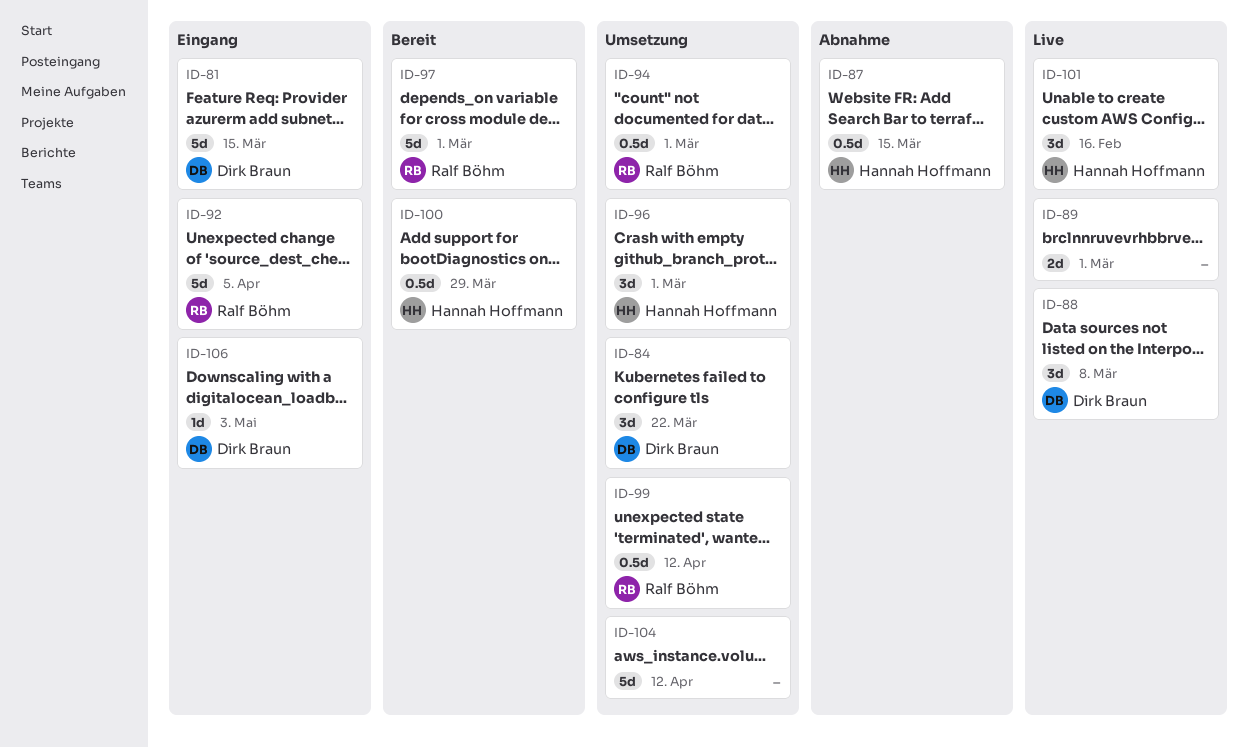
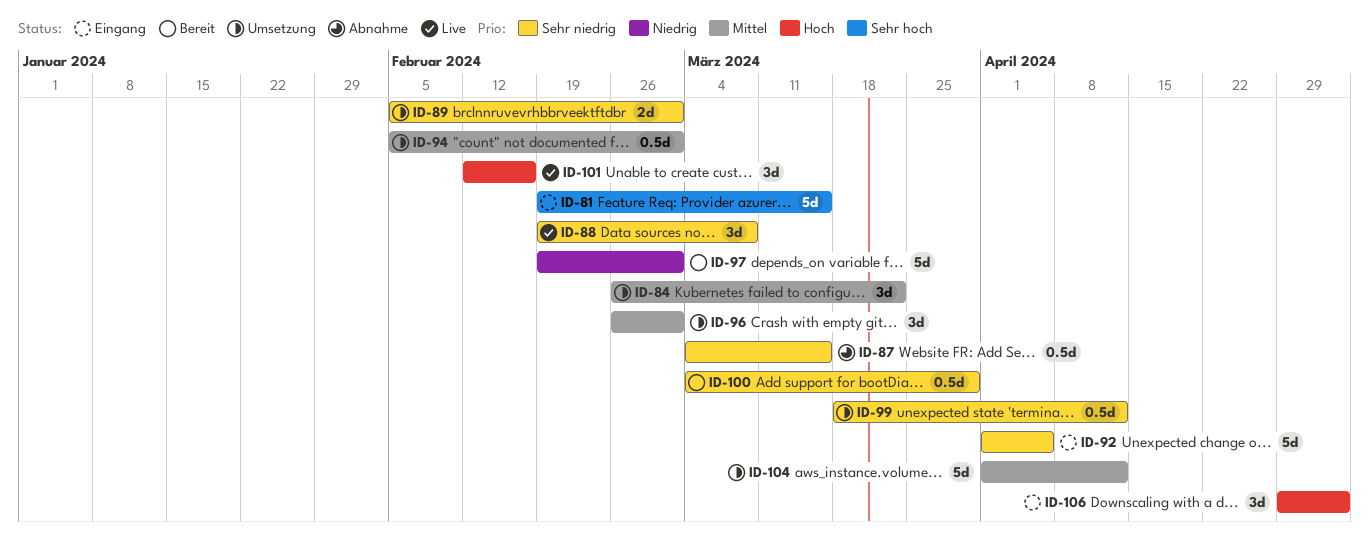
ID-89, status: Live -> Umsetzung
ID-106, estimate: 1d -> 3d

